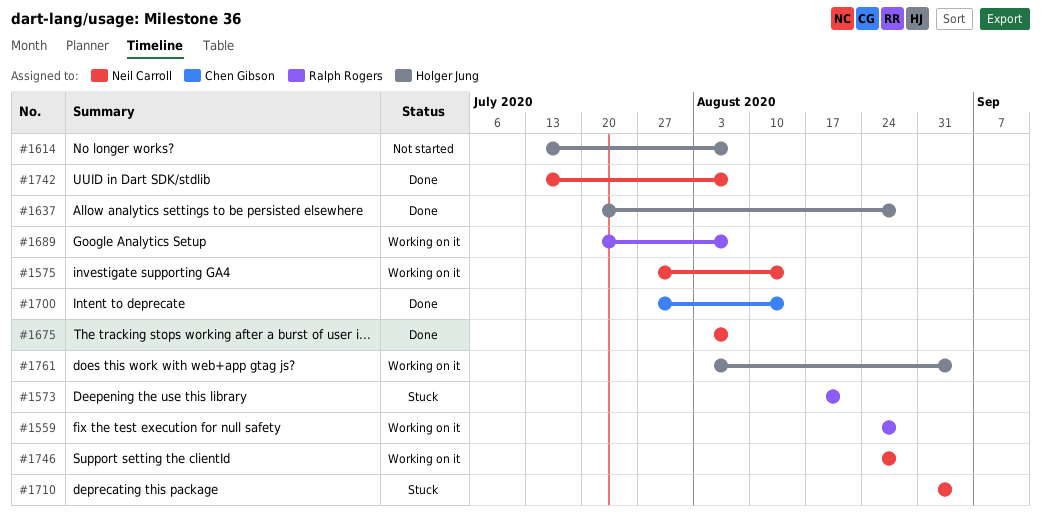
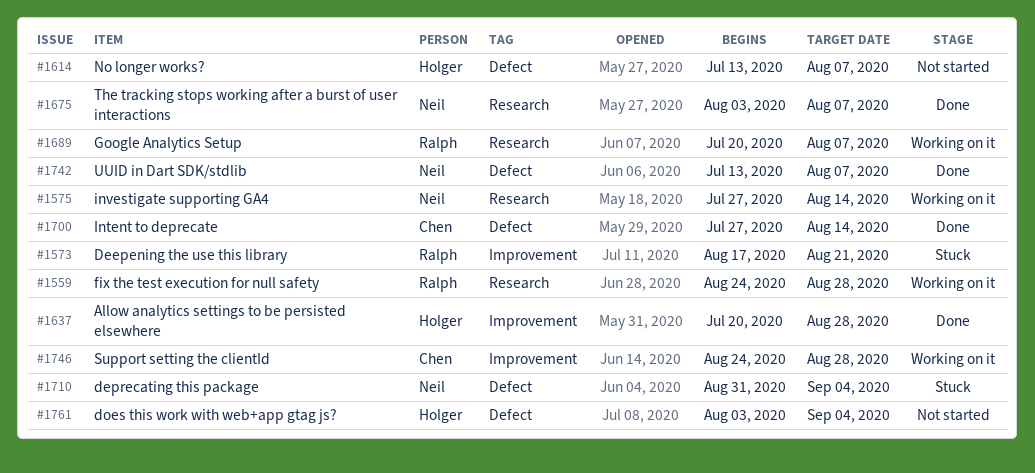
#1746, owner: Neil Carroll -> Chen Gibson
#1761, status: Working on it -> Not started

